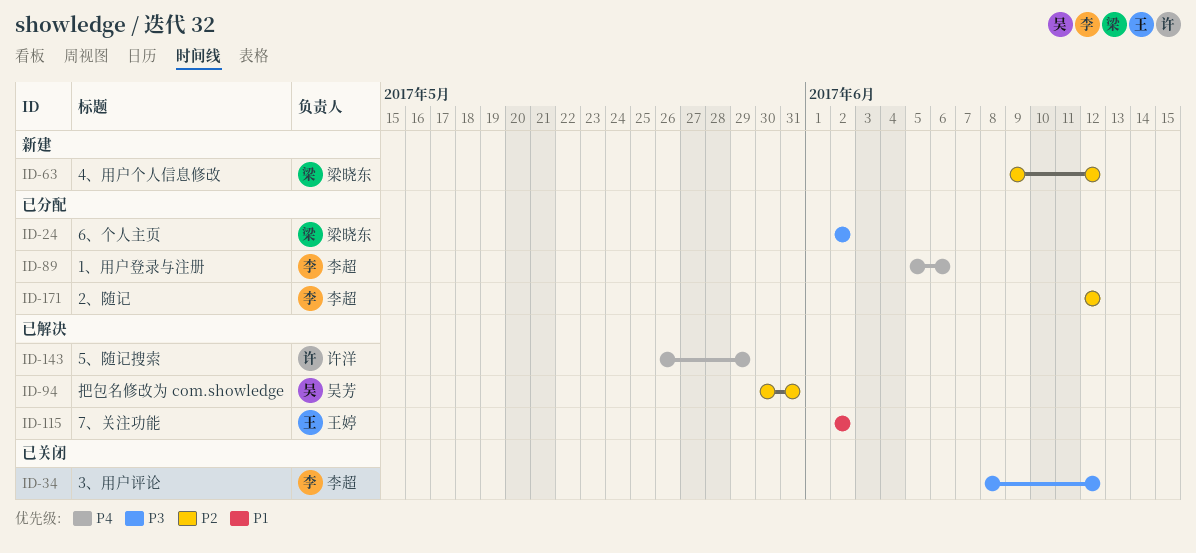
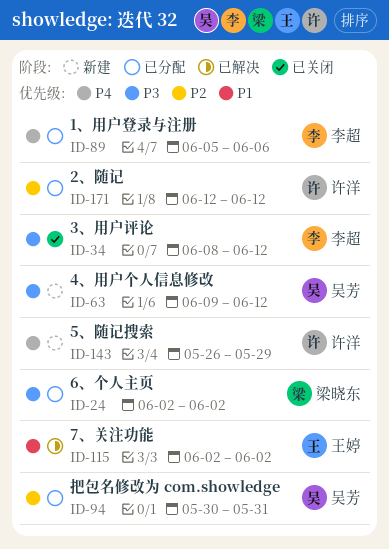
ID-63, owner: 梁晓东 -> 吴芳
ID-63, priority: P2 -> P3
ID-94, status: 已解决 -> 已分配
ID-143, status: 已解决 -> 新建
ID-171, owner: 李超 -> 许洋

